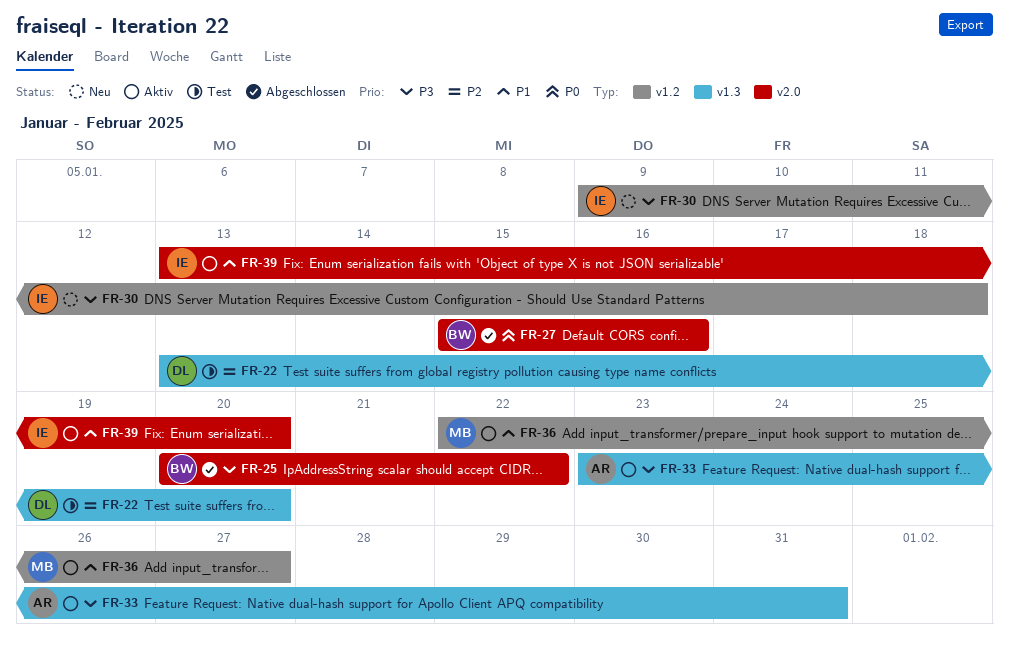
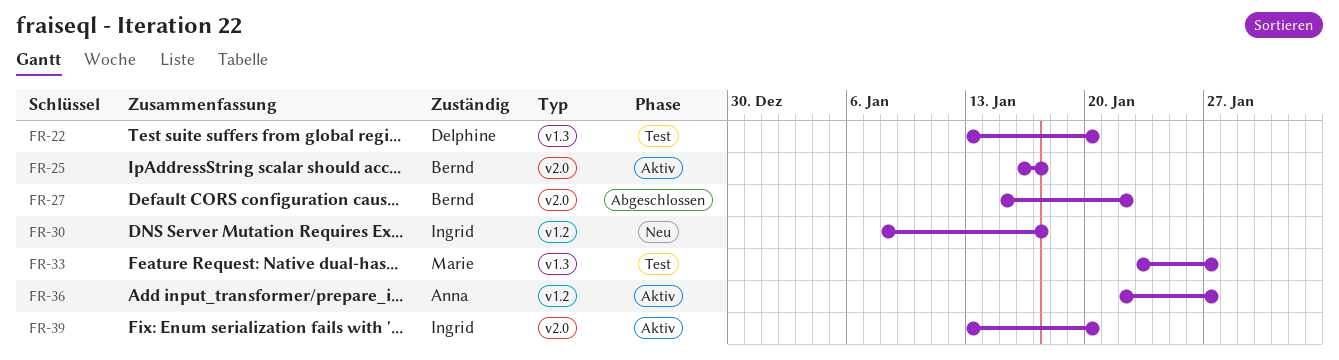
FR-25, status: Abgeschlossen -> Aktiv
FR-25, start: Jan 20 -> Jan 16
FR-25, due: Jan 22 -> Jan 17
FR-27, due: Jan 16 -> Jan 22
FR-30, start: Jan 9 -> Jan 8
FR-30, due: Jan 18 -> Jan 17
FR-33, status: Aktiv -> Test
FR-33, owner: Anna -> Marie
FR-33, due: Jan 31 -> Jan 27
FR-36, owner: Marie -> Anna

